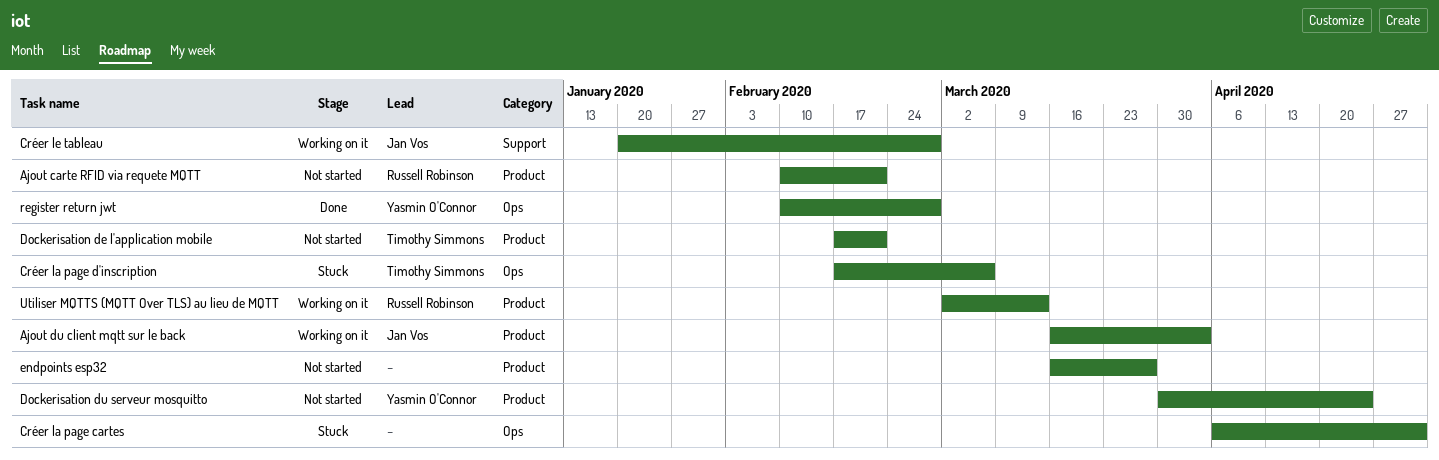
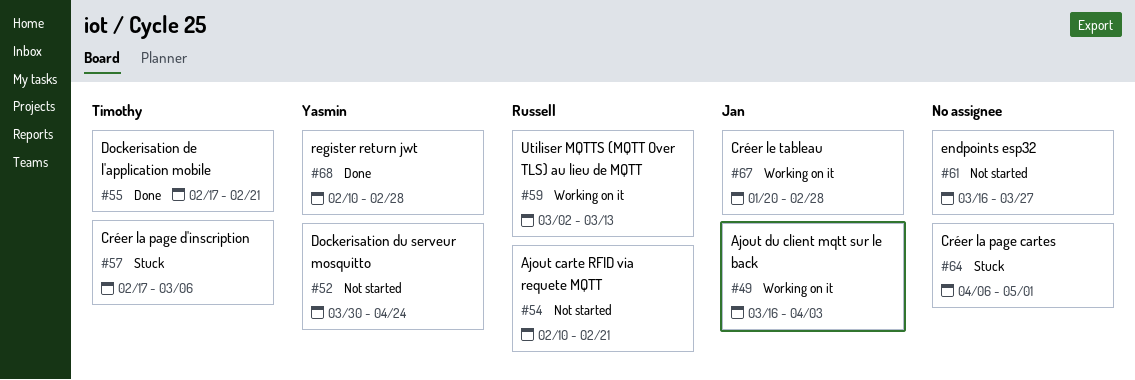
Dockerisation de l'application mobile, status: Not started -> Done

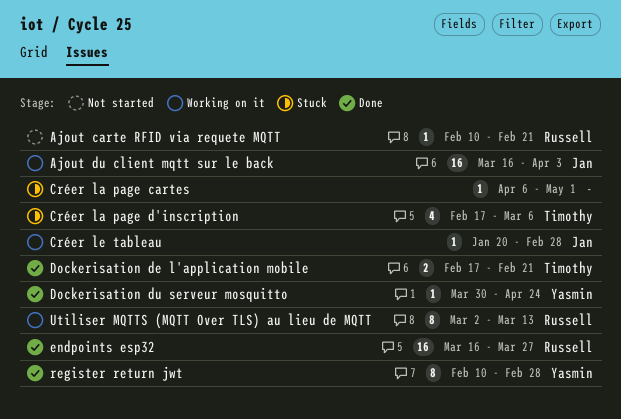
Dockerisation du serveur mosquitto, status: Not started -> Done
endpoints esp32, status: Not started -> Done
endpoints esp32, owner: none -> Russell

